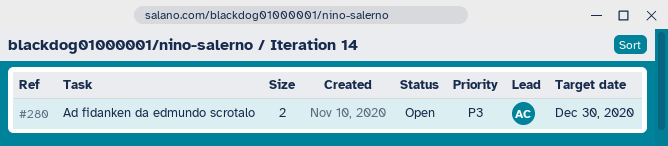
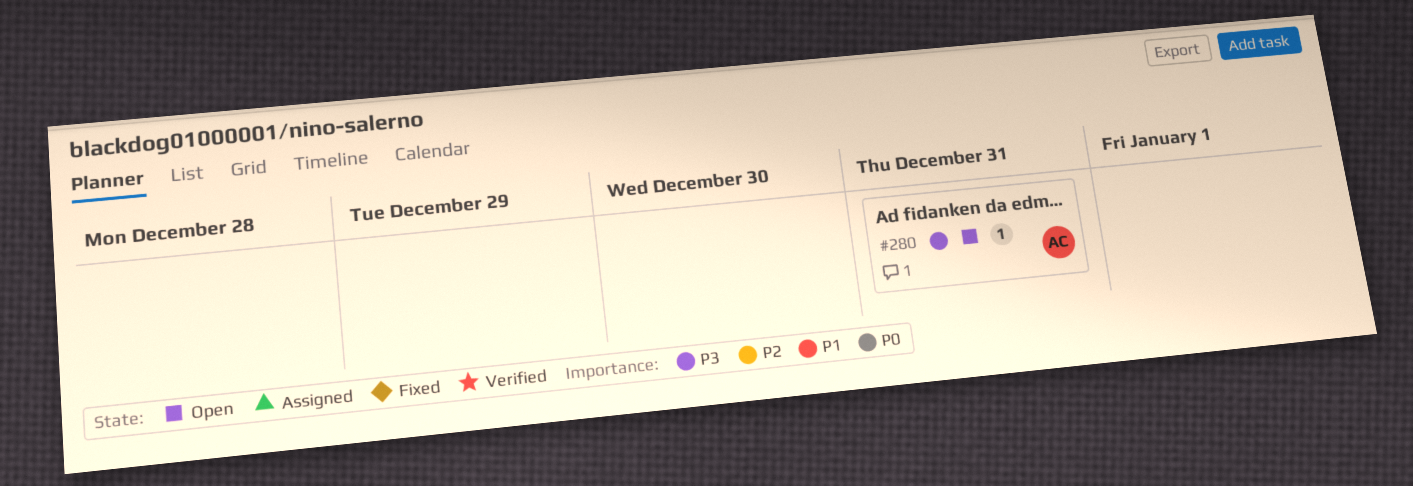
#280, estimate: 2 -> 1
#280, due: Dec 30 -> Dec 31

